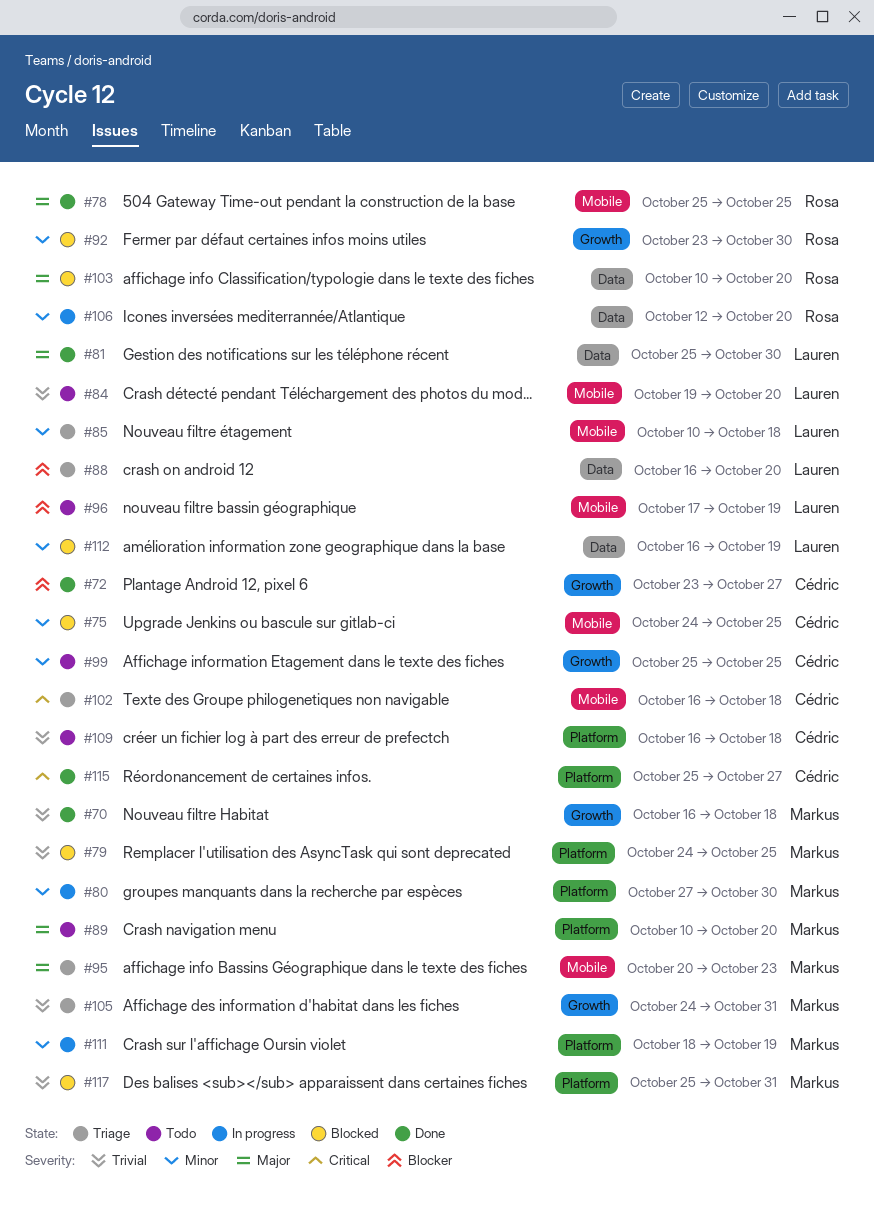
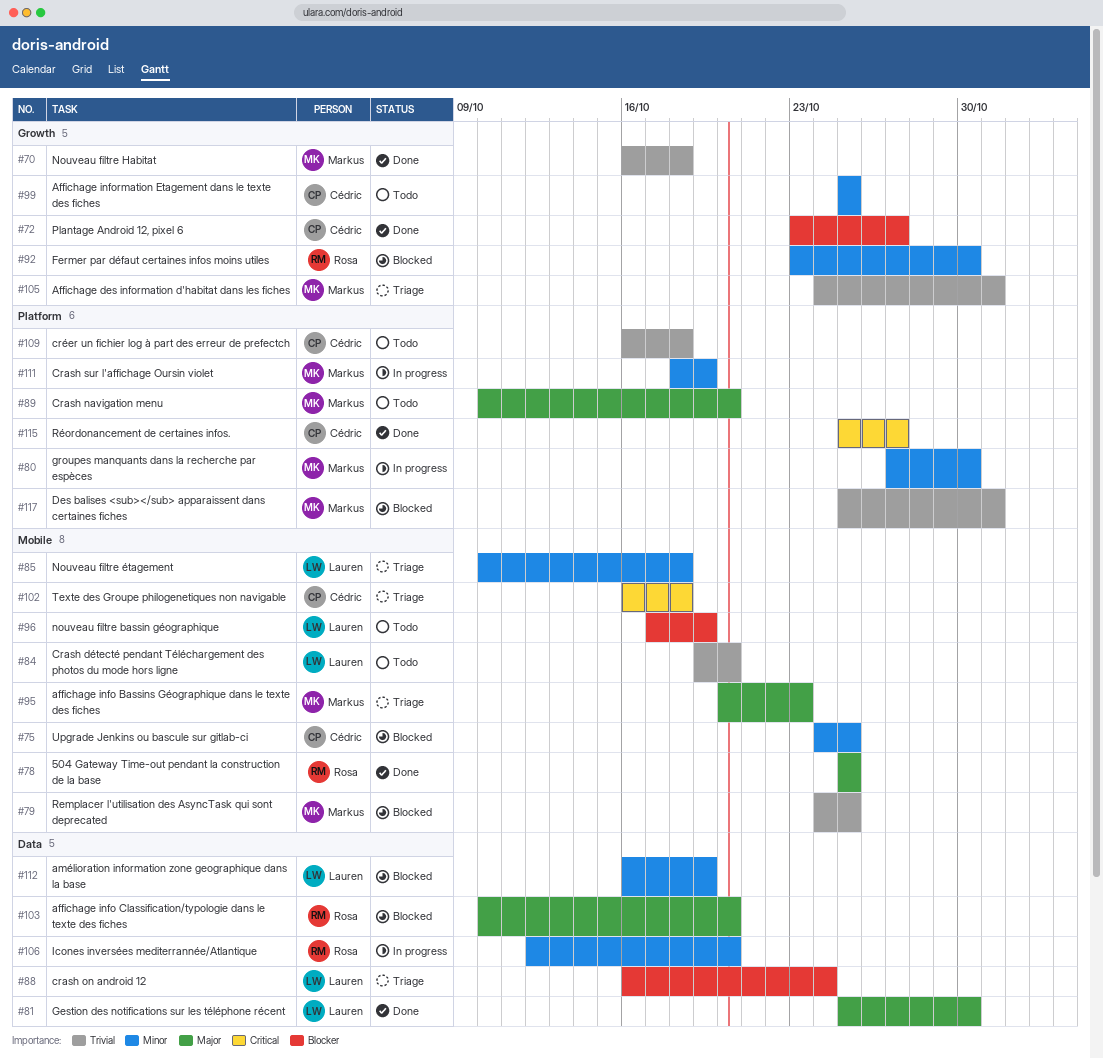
#79, label: Platform -> Mobile
#88, due: Oct 20 -> Oct 24

